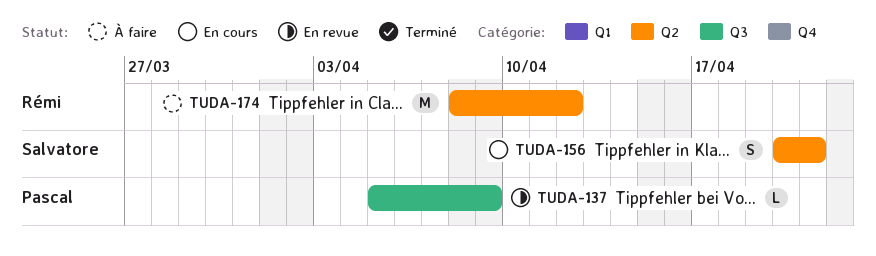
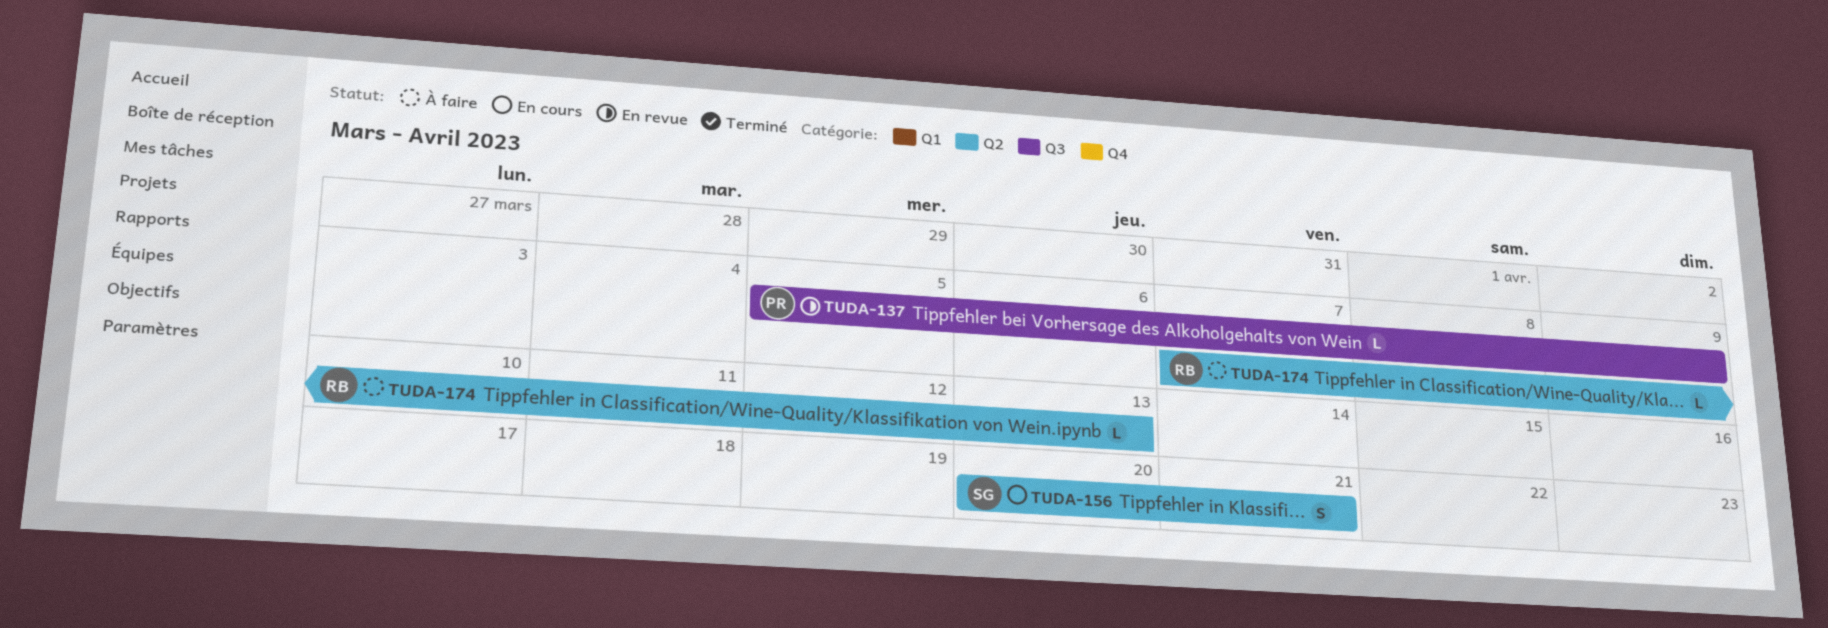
TUDA-174, estimate: M -> L
TUDA-174, start: Apr 8 -> Apr 7
TUDA-174, due: Apr 12 -> Apr 13

